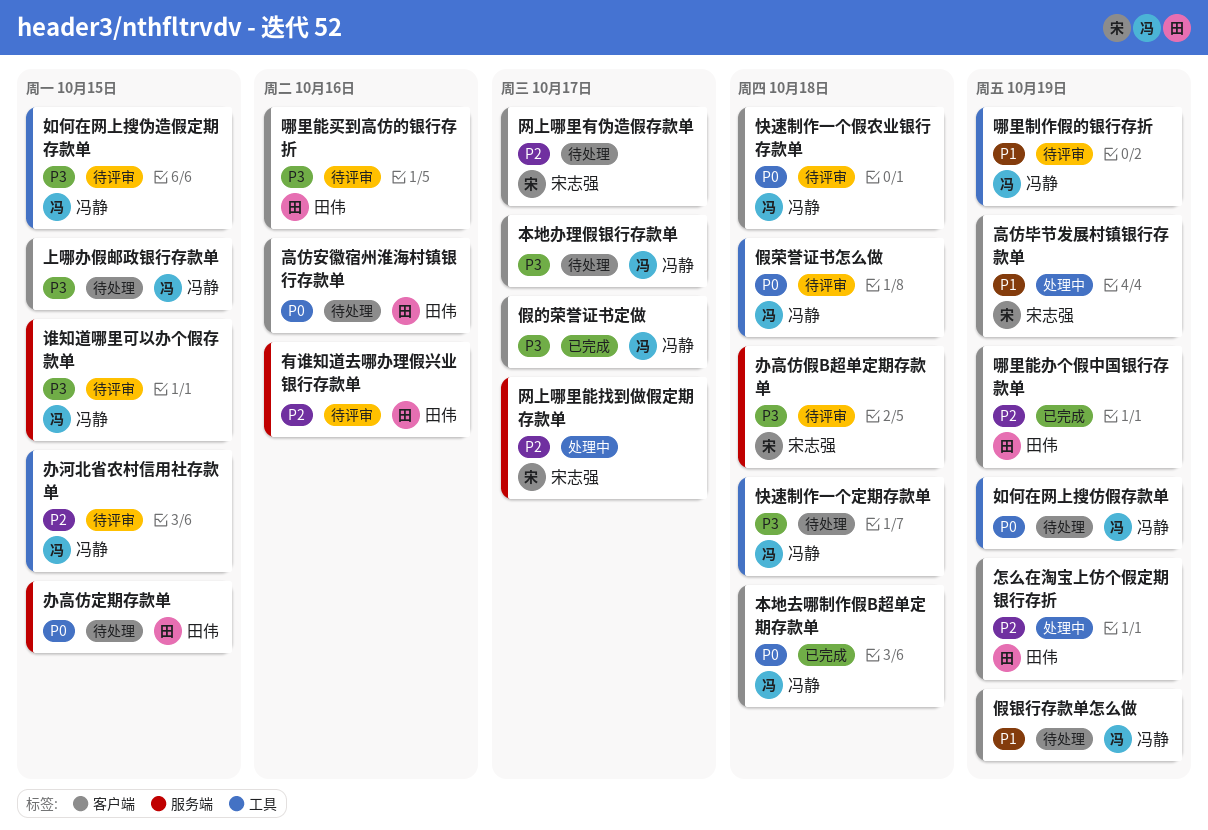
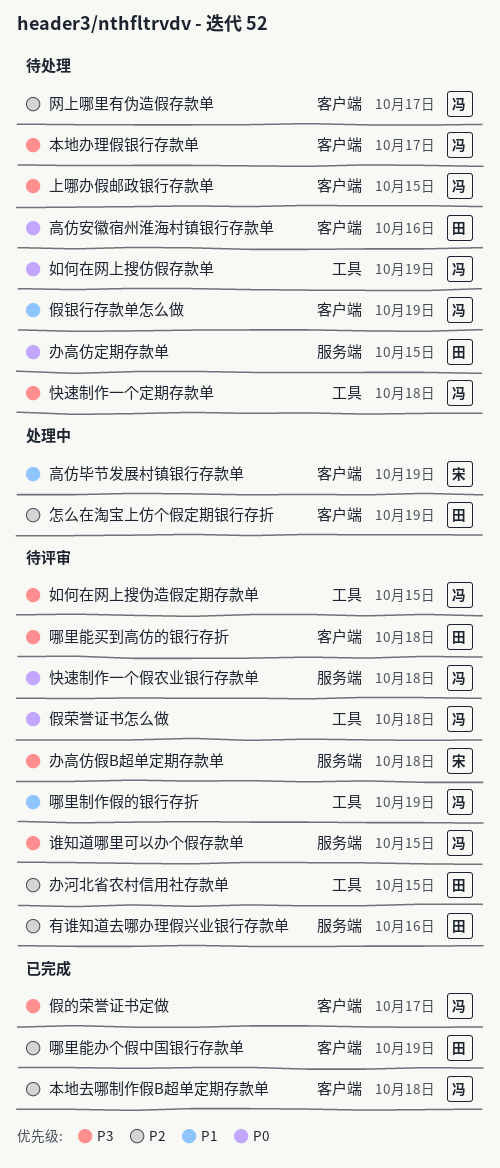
办河北省农村信用社存款单, owner: 冯静 -> 田伟
哪里能买到高仿的银行存折, due: Oct 16 -> Oct 18
快速制作一个假农业银行存款单, label: 客户端 -> 服务端
本地去哪制作假B超单定期存款单, priority: P0 -> P2
网上哪里有伪造假存款单, owner: 宋志强 -> 冯静
网上哪里能找到做假定期存款单: present -> none

